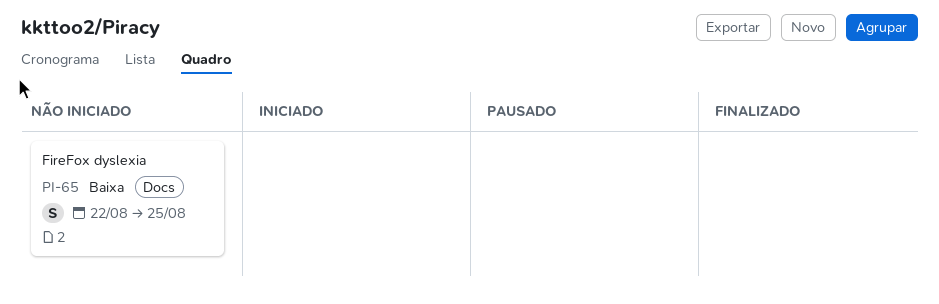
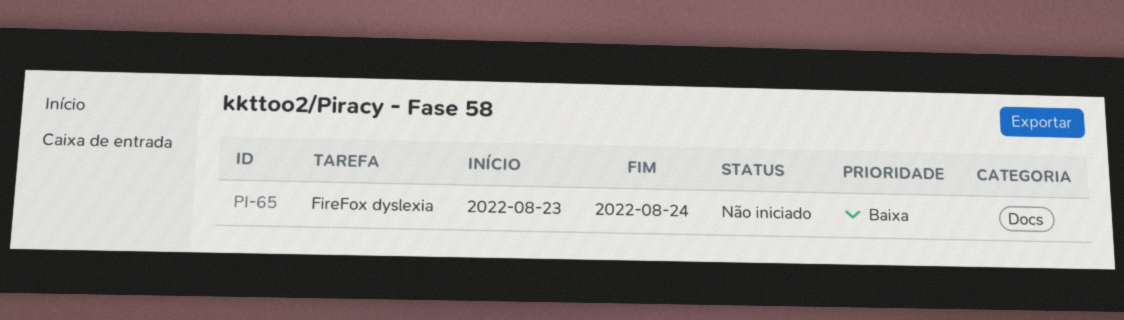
PI-65, start: Aug 22 -> Aug 23
PI-65, due: Aug 25 -> Aug 24

